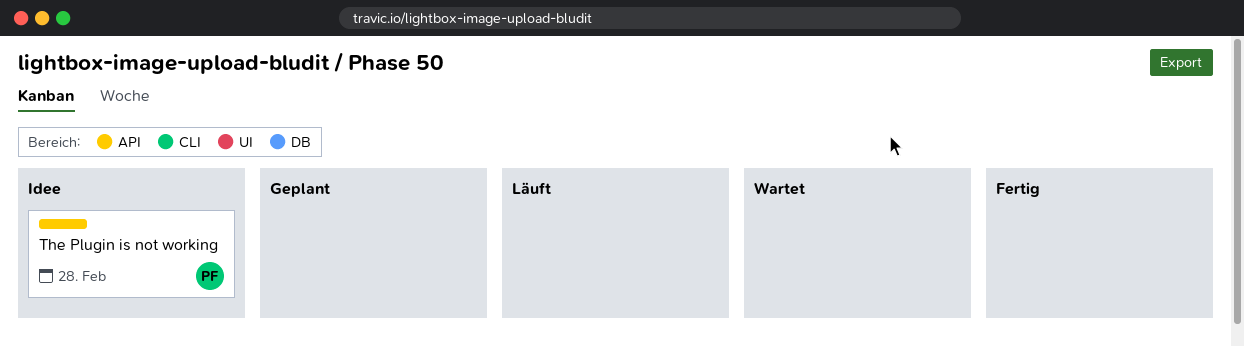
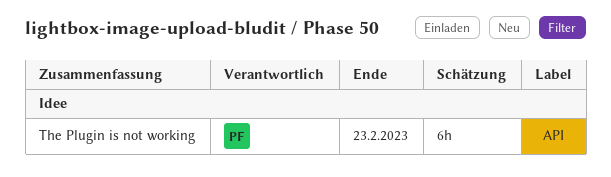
The Plugin is not working, due: Feb 28 -> Feb 23

